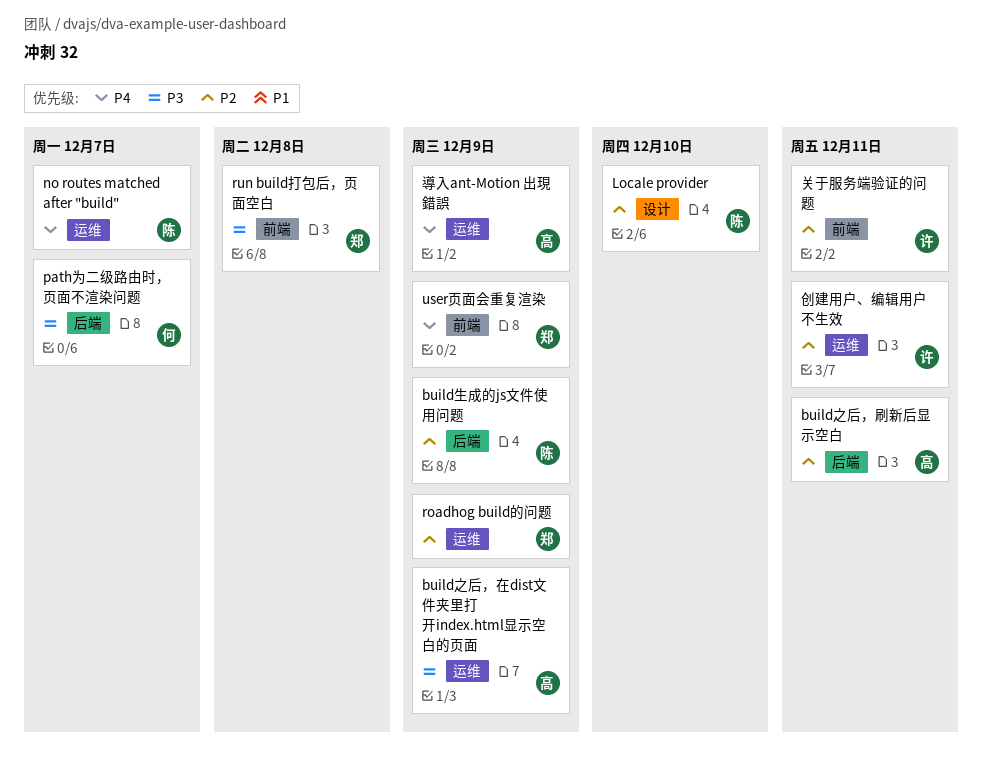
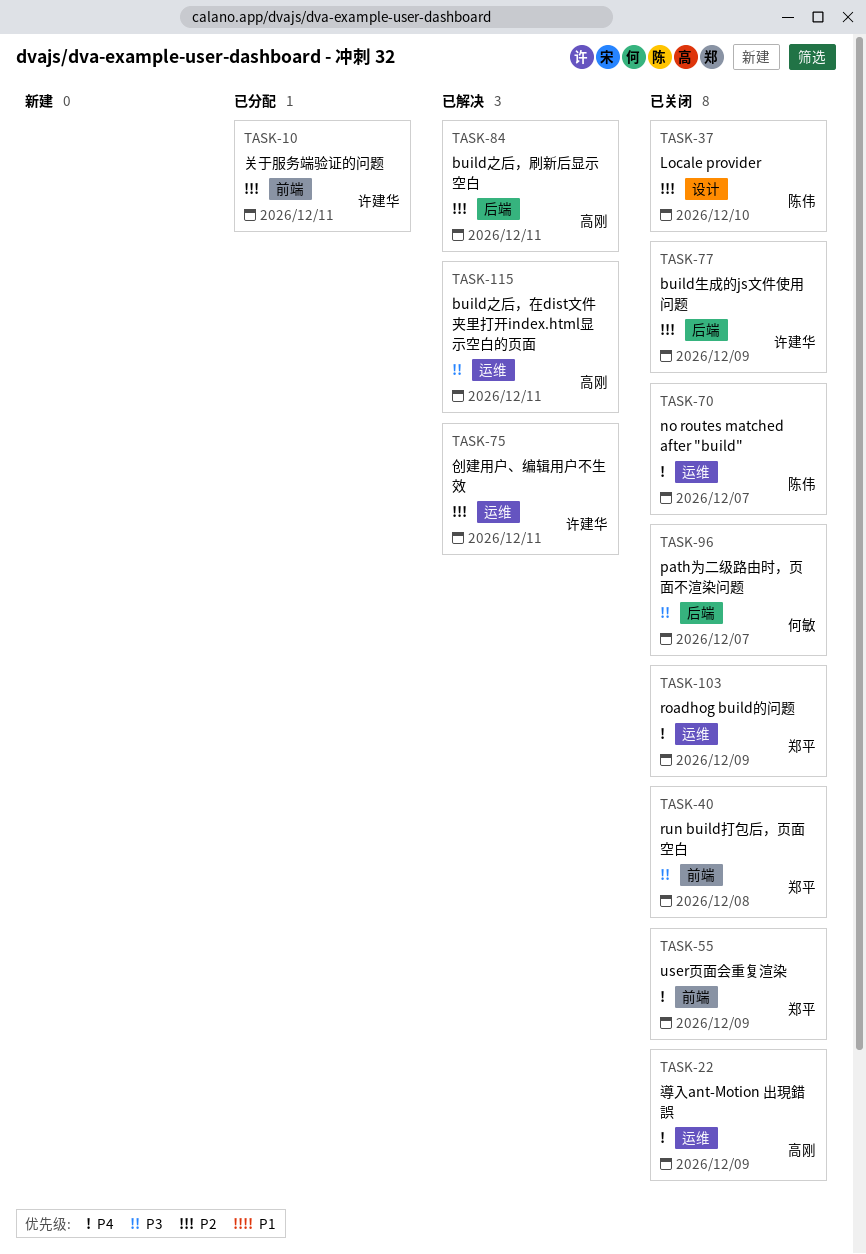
build之后，在dist文件夹里打开index.html显示空白的页面, due: Dec 9 -> Dec 11
build生成的js文件使用问题, owner: 陈伟 -> 许建华
roadhog build的问题, priority: P2 -> P4

